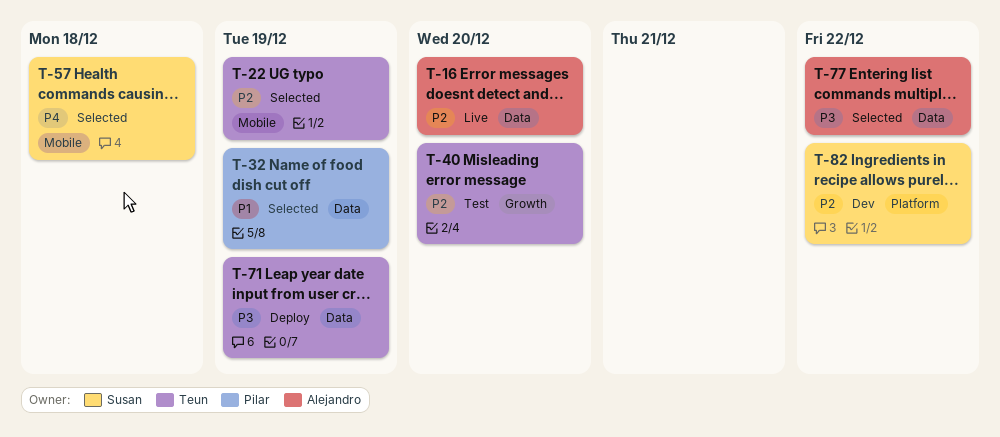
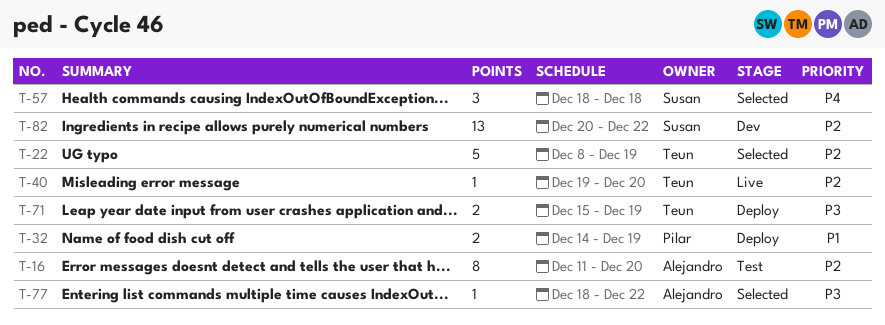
T-16, status: Live -> Test
T-32, status: Selected -> Deploy
T-40, status: Test -> Live

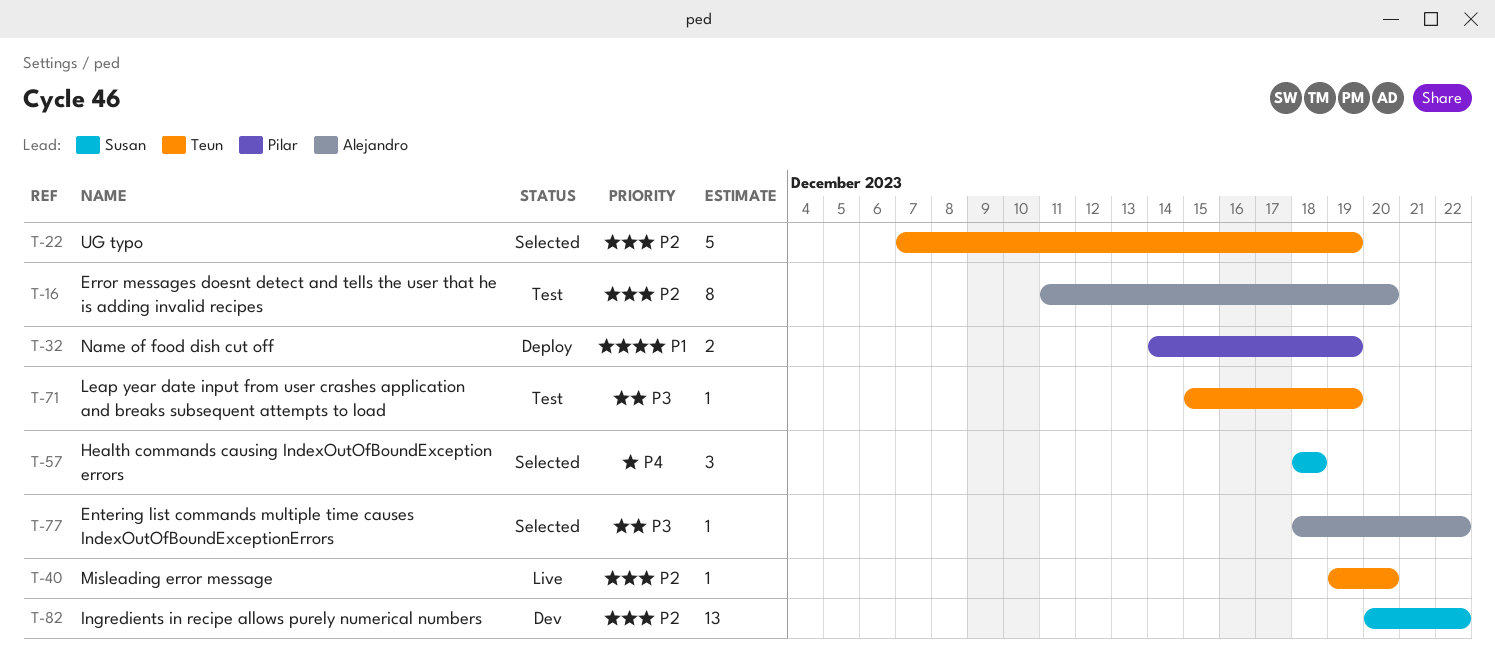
T-22, start: Dec 8 -> Dec 7
T-71, status: Deploy -> Test
T-71, estimate: 2 -> 1

